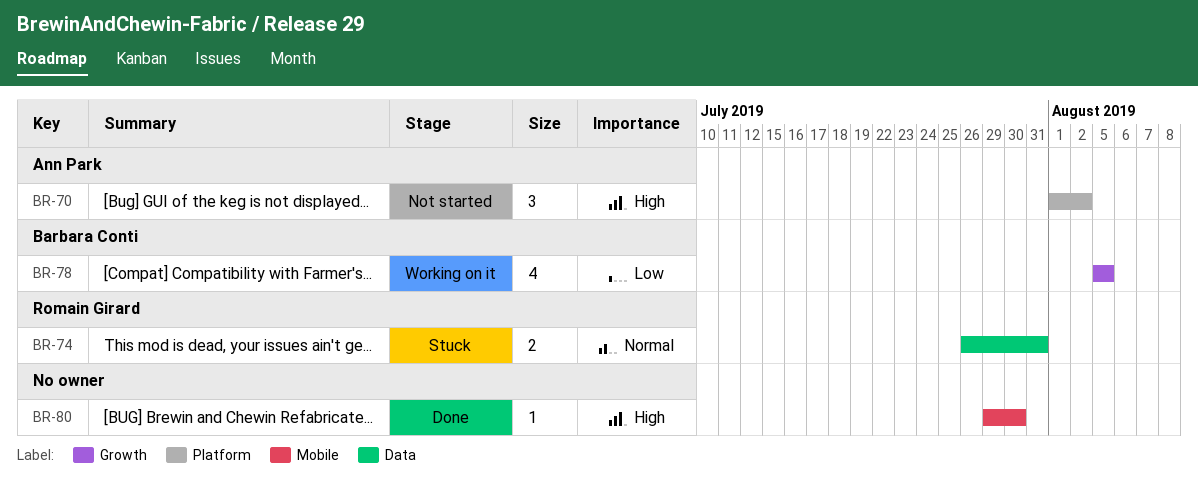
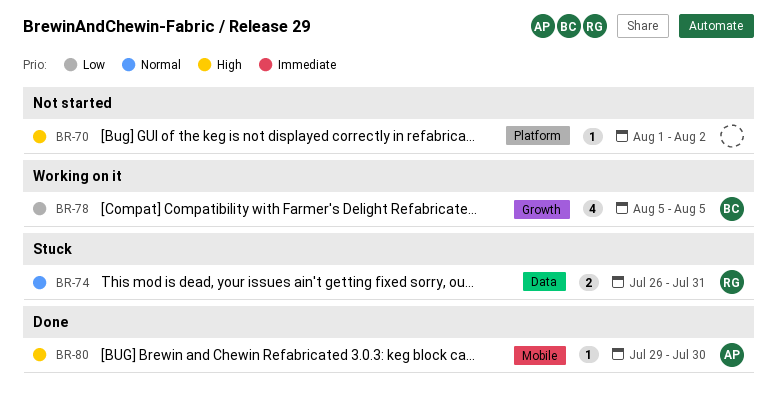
BR-70, owner: Ann Park -> none
BR-70, estimate: 3 -> 1
BR-80, owner: none -> Ann Park

